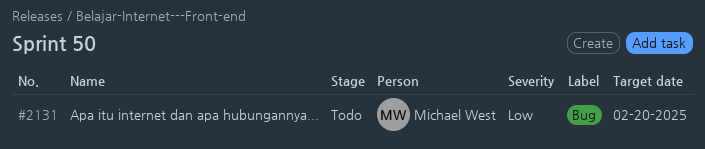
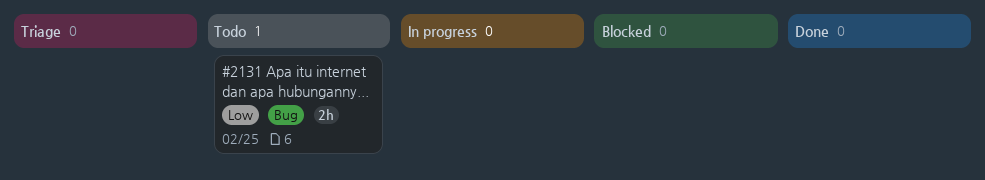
#2131, due: Feb 20 -> Feb 25

